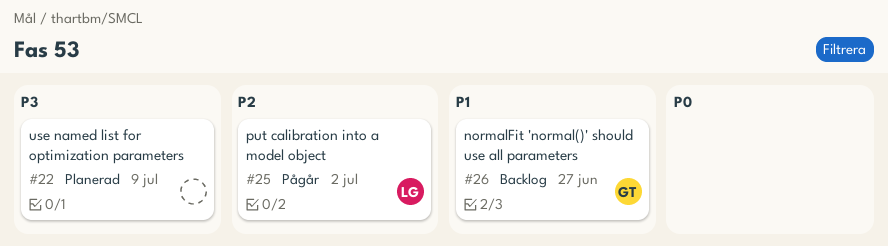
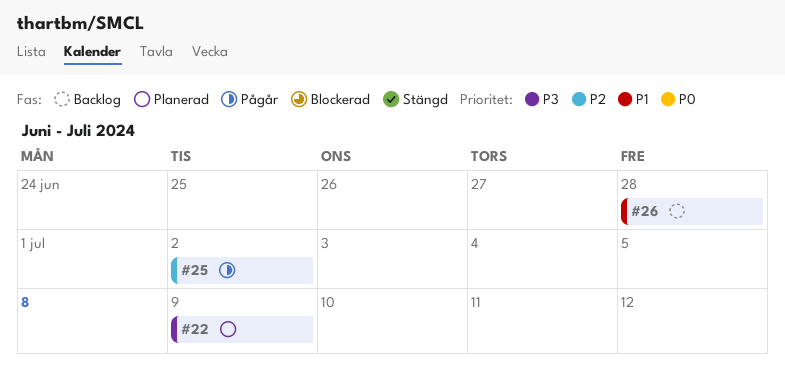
#26, due: Jun 27 -> Jun 28

